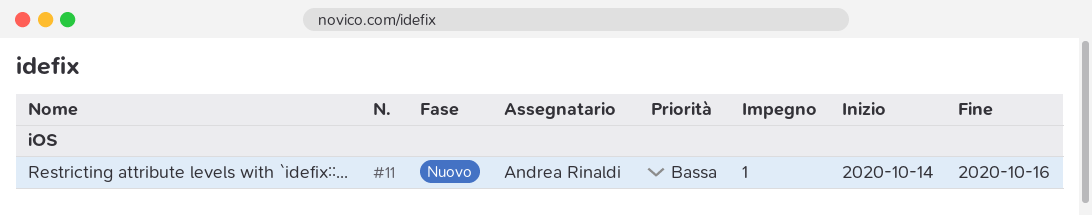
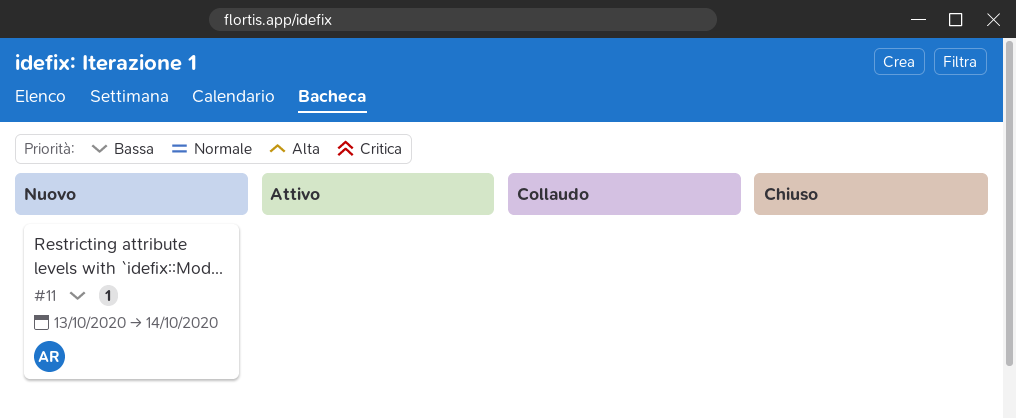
#11, start: Oct 14 -> Oct 13
#11, due: Oct 16 -> Oct 14

